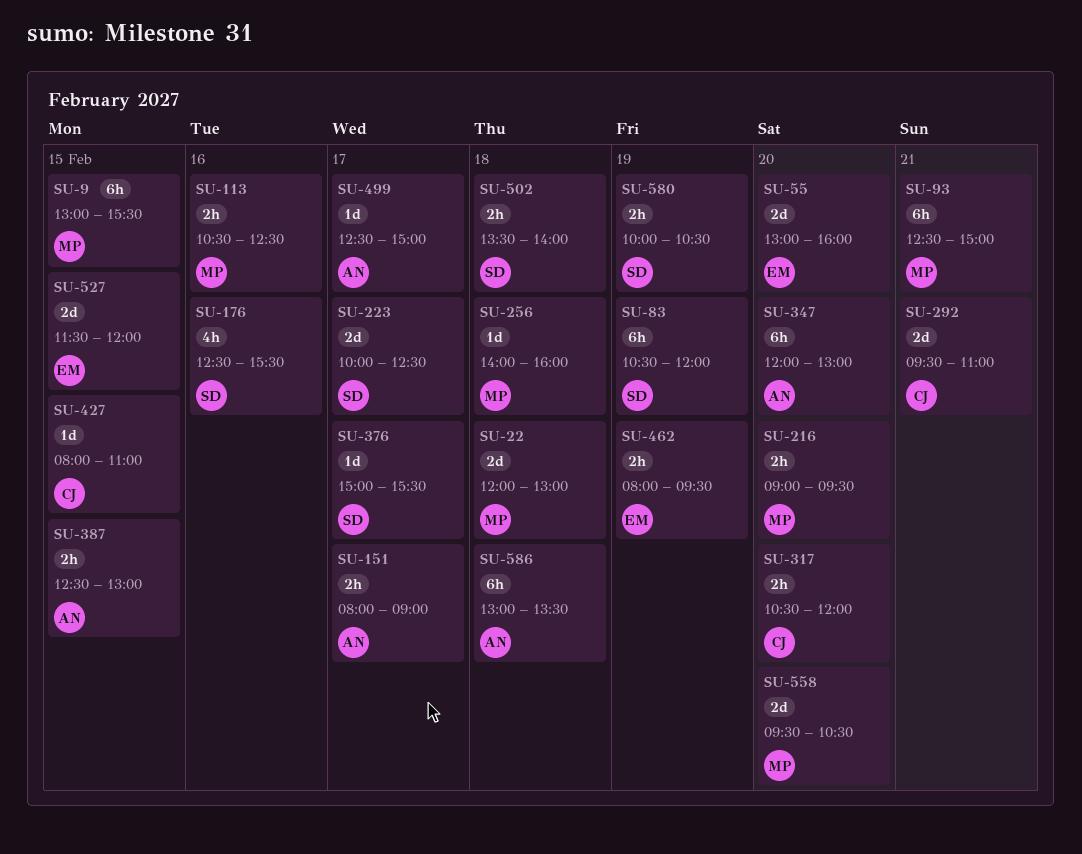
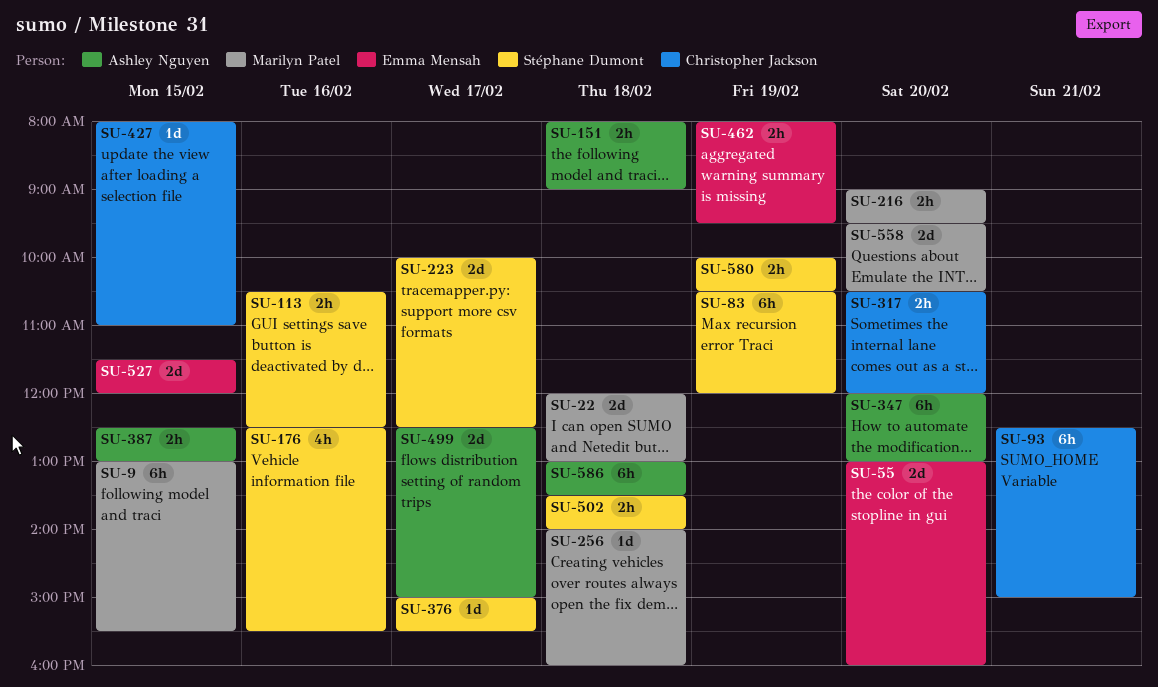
SU-93, owner: Marilyn Patel -> Christopher Jackson
SU-113, owner: Marilyn Patel -> Stéphane Dumont
SU-151, day: Feb 17 -> Feb 18
SU-292: present -> none
SU-499, estimate: 1d -> 2d

